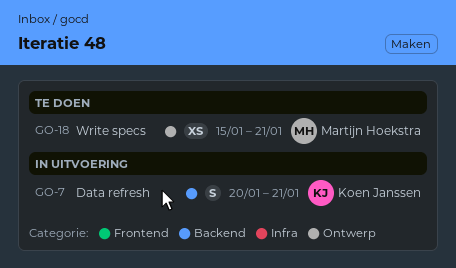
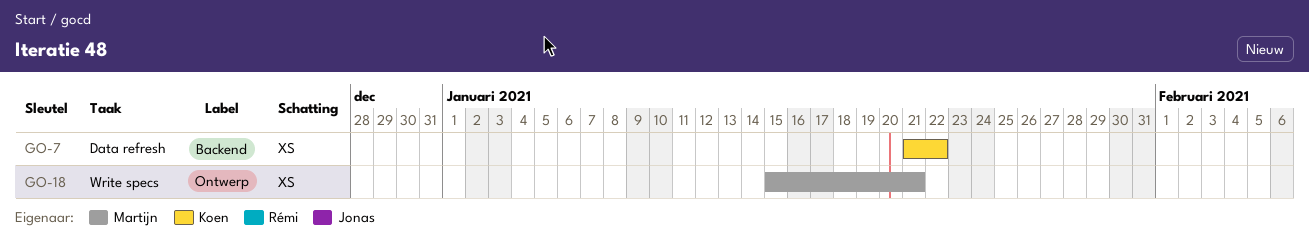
GO-7, estimate: S -> XS
GO-7, start: Jan 20 -> Jan 21
GO-7, due: Jan 21 -> Jan 22

